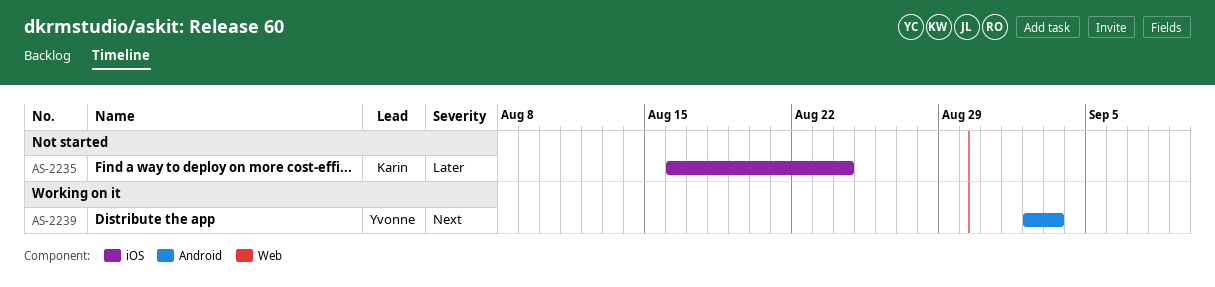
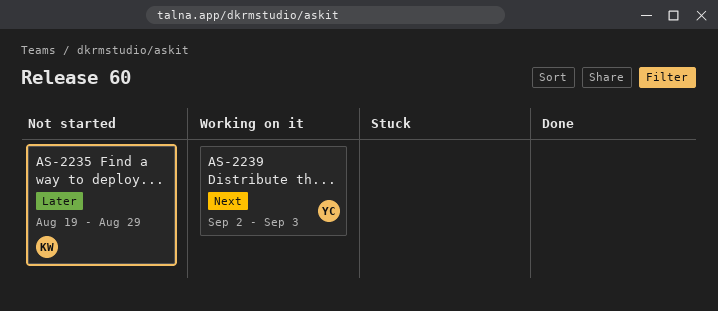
AS-2235, start: Aug 16 -> Aug 19
AS-2235, due: Aug 24 -> Aug 29

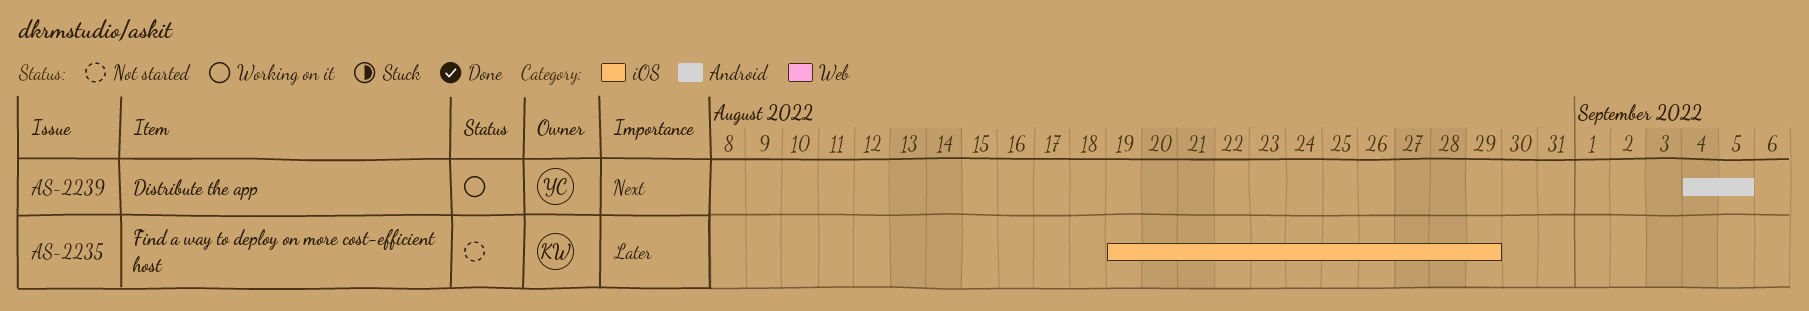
AS-2239, start: Sep 2 -> Sep 4
AS-2239, due: Sep 3 -> Sep 5

